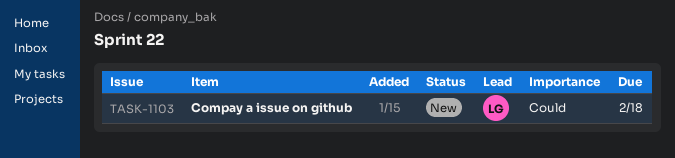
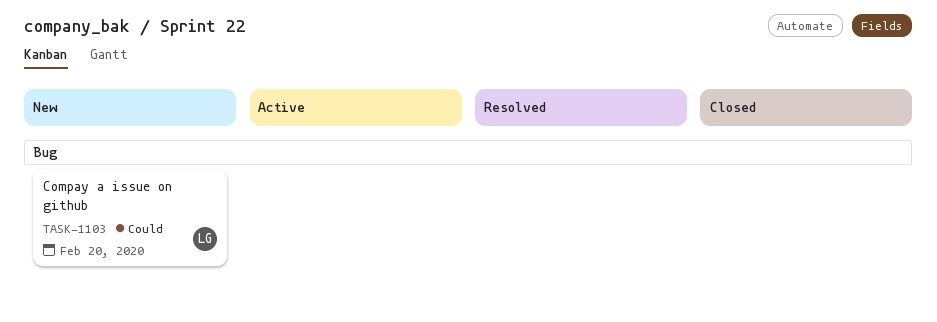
TASK-1103, due: Feb 18 -> Feb 20

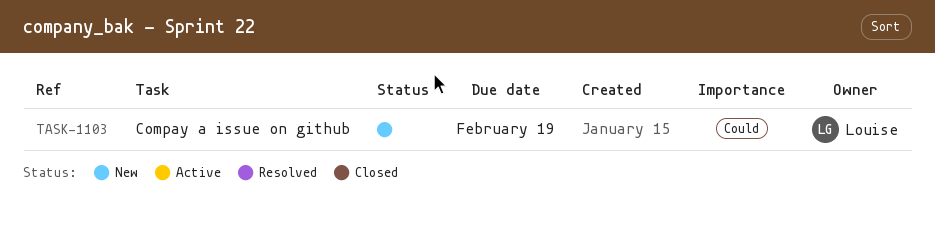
TASK-1103, due: Feb 20 -> Feb 19

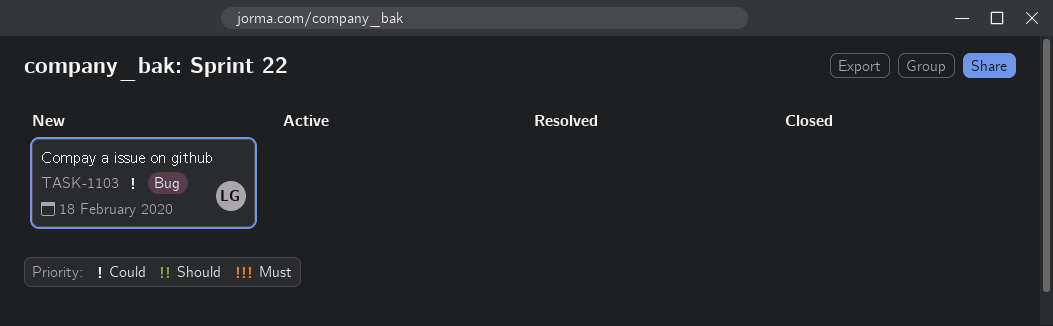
TASK-1103, due: Feb 19 -> Feb 18

